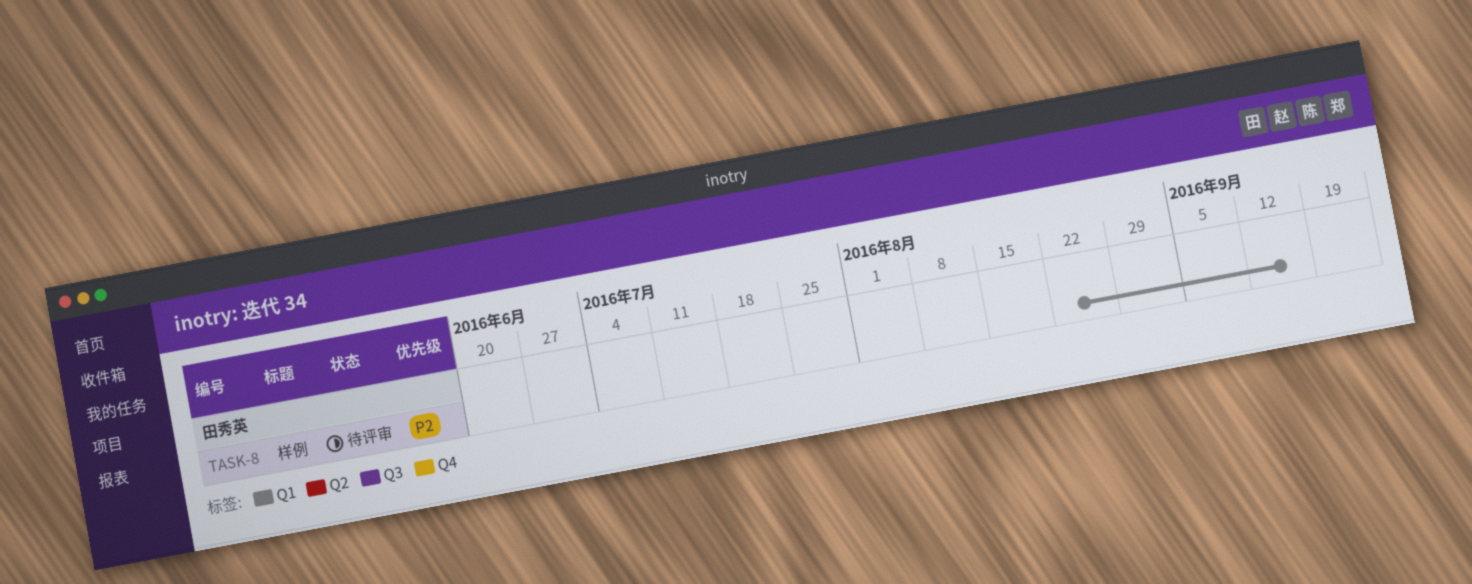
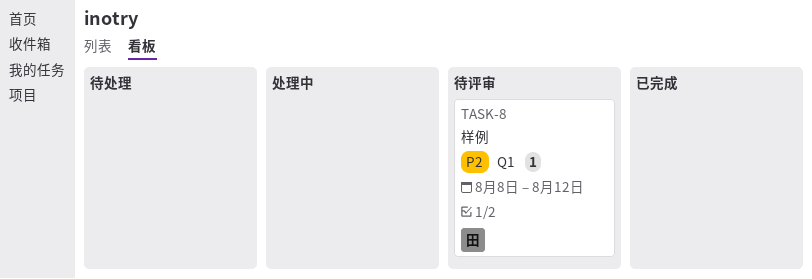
TASK-8, start: Aug 22 -> Aug 8
TASK-8, due: Sep 16 -> Aug 12

